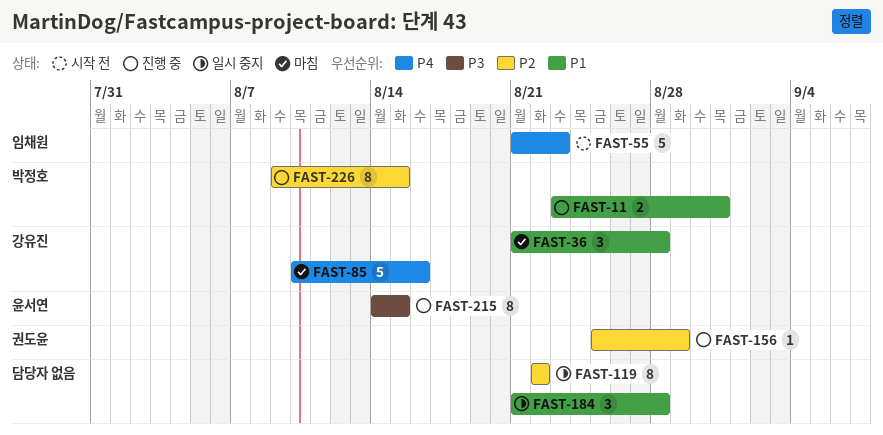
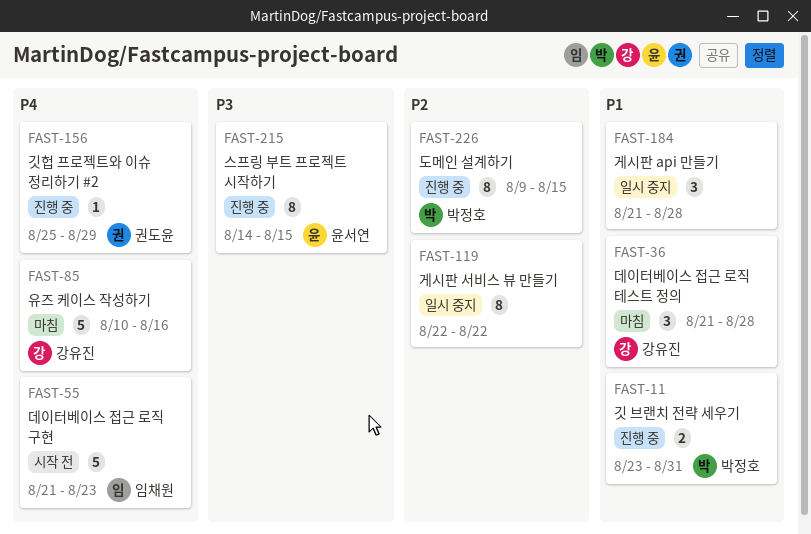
FAST-156, priority: P2 -> P4

